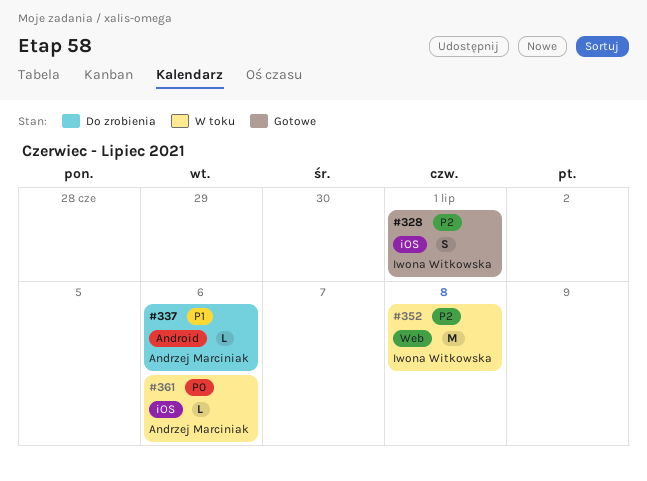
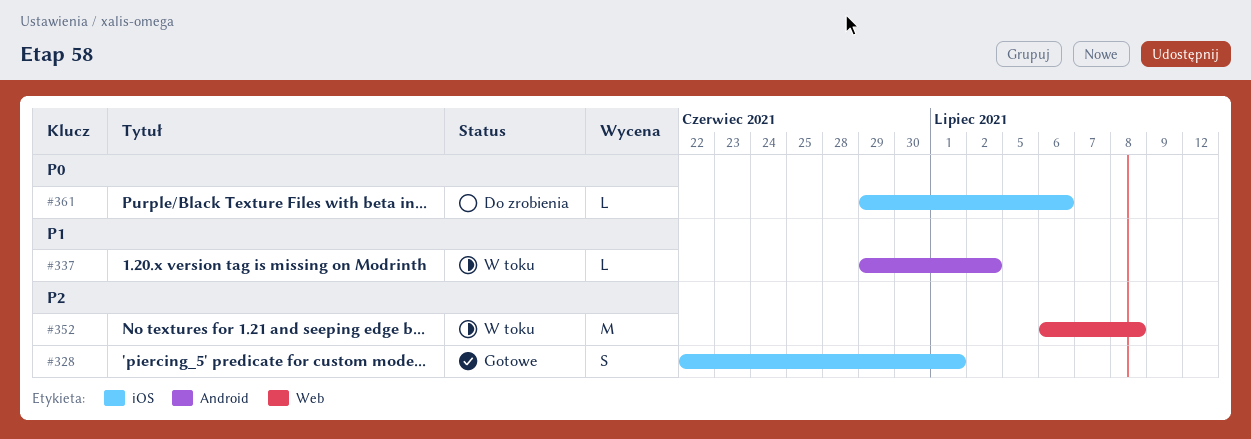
#337, status: Do zrobienia -> W toku
#337, due: Jul 6 -> Jul 2
#361, status: W toku -> Do zrobienia

